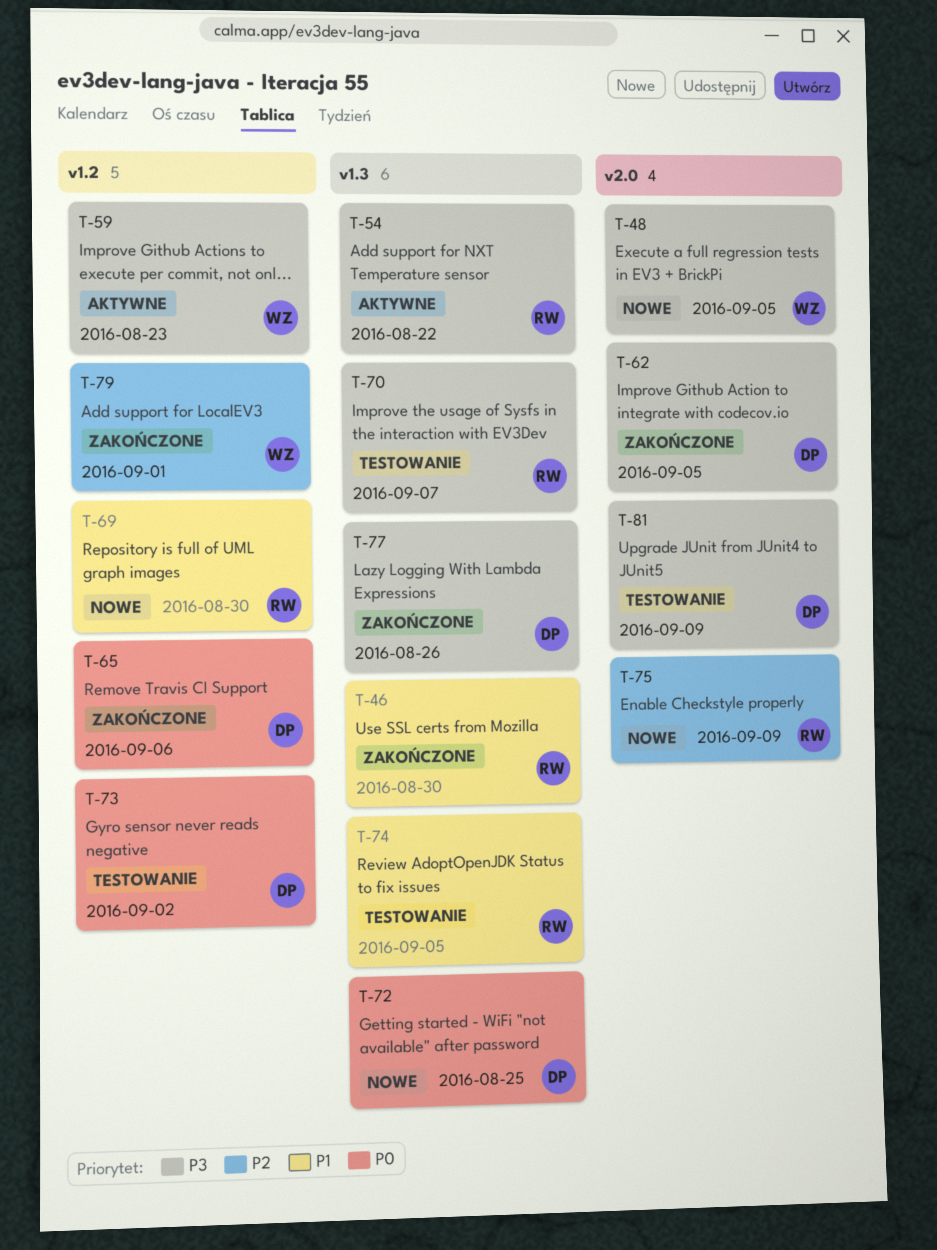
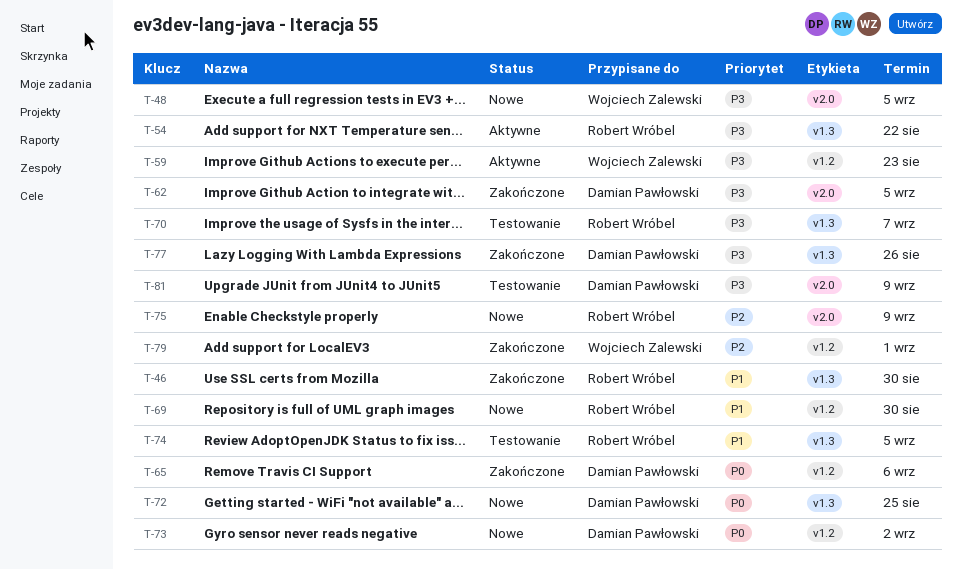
T-73, status: Testowanie -> Nowe

